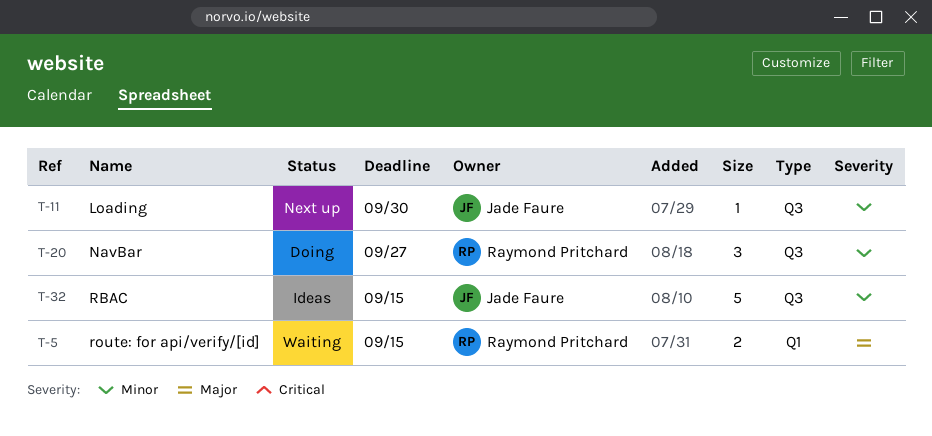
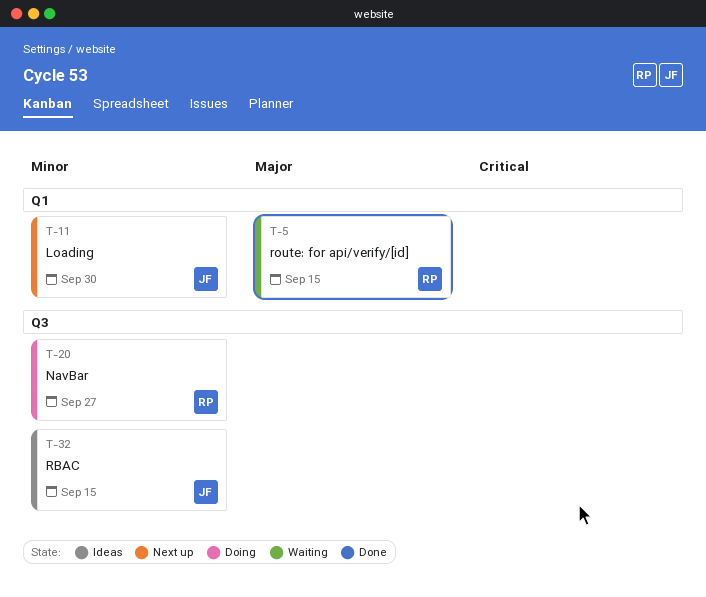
T-11, label: Q3 -> Q1

